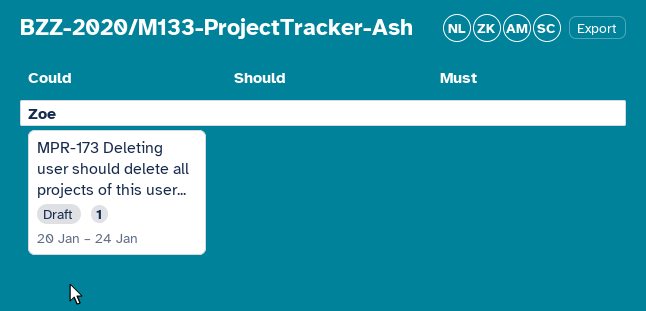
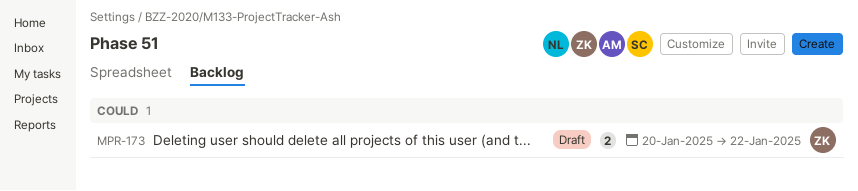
MPR-173, estimate: 1 -> 2
MPR-173, due: Jan 24 -> Jan 22

